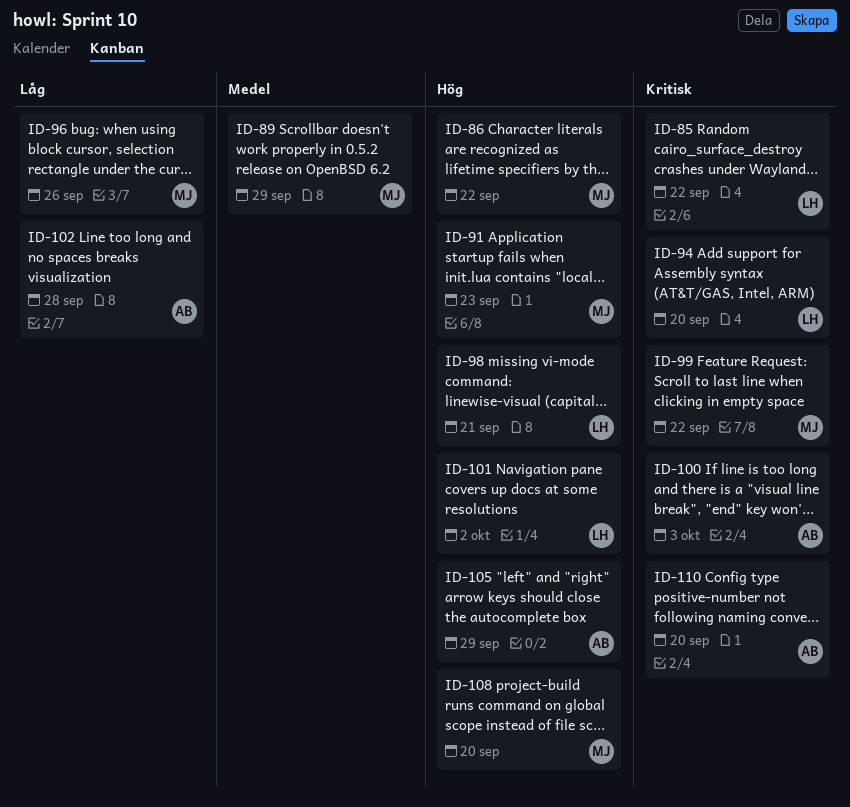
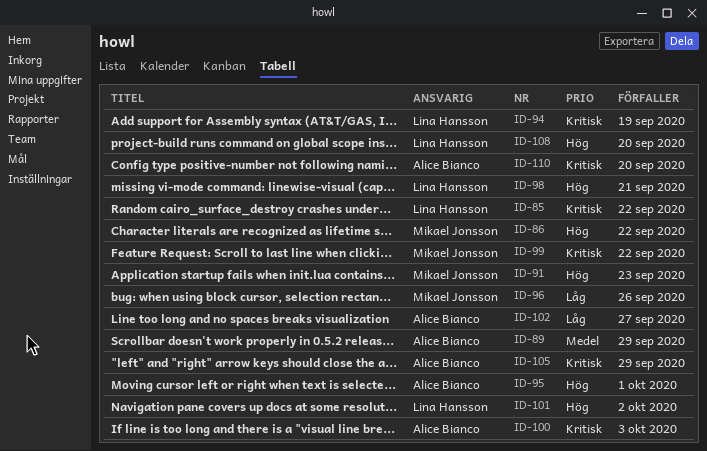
ID-89, owner: Mikael Jonsson -> Alice Bianco
ID-94, due: Sep 20 -> Sep 19
ID-95: none -> present
ID-102, due: Sep 28 -> Sep 27
ID-105, priority: Hög -> Kritisk
ID-108, owner: Mikael Jonsson -> Lina Hansson

